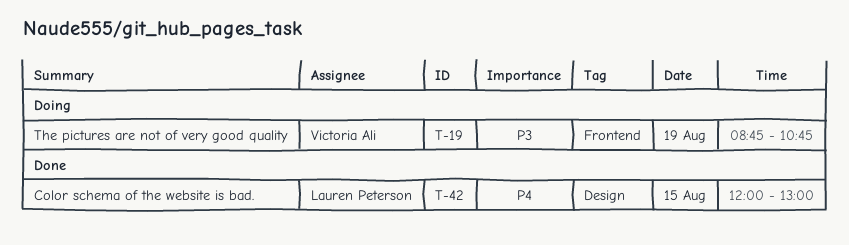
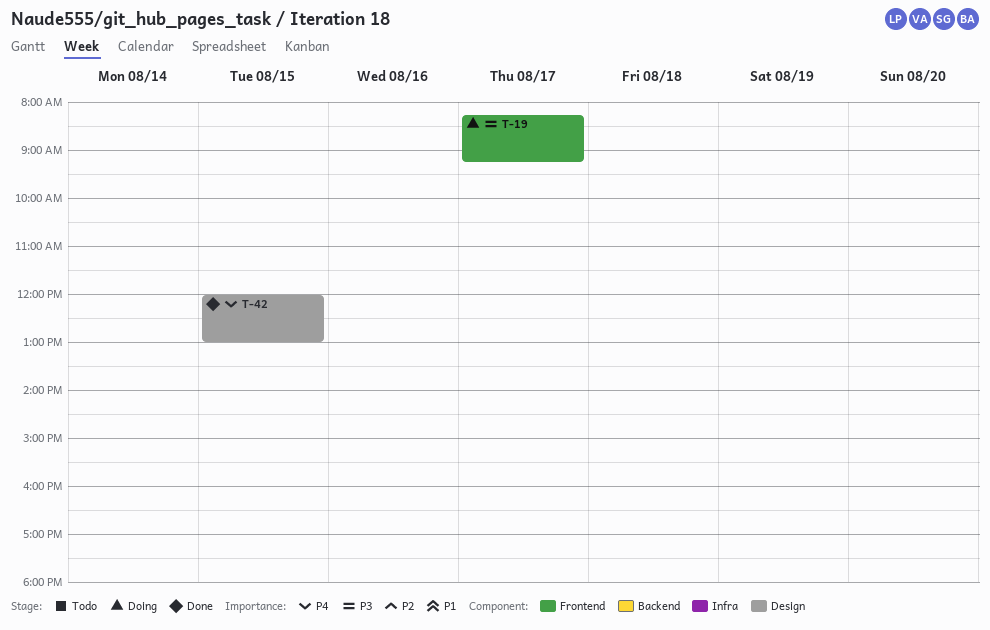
T-19, day: Aug 19 -> Aug 17
T-19, begins: 08:45 -> 08:15
T-19, ends: 10:45 -> 09:15

